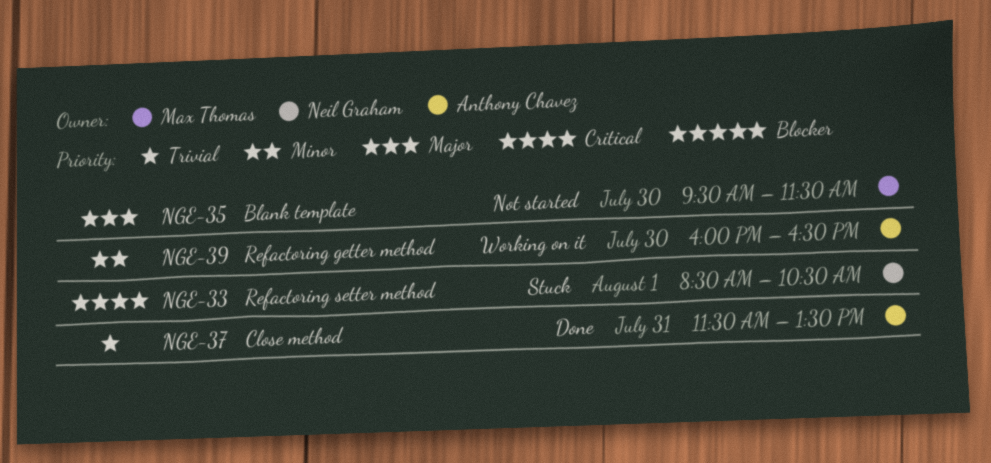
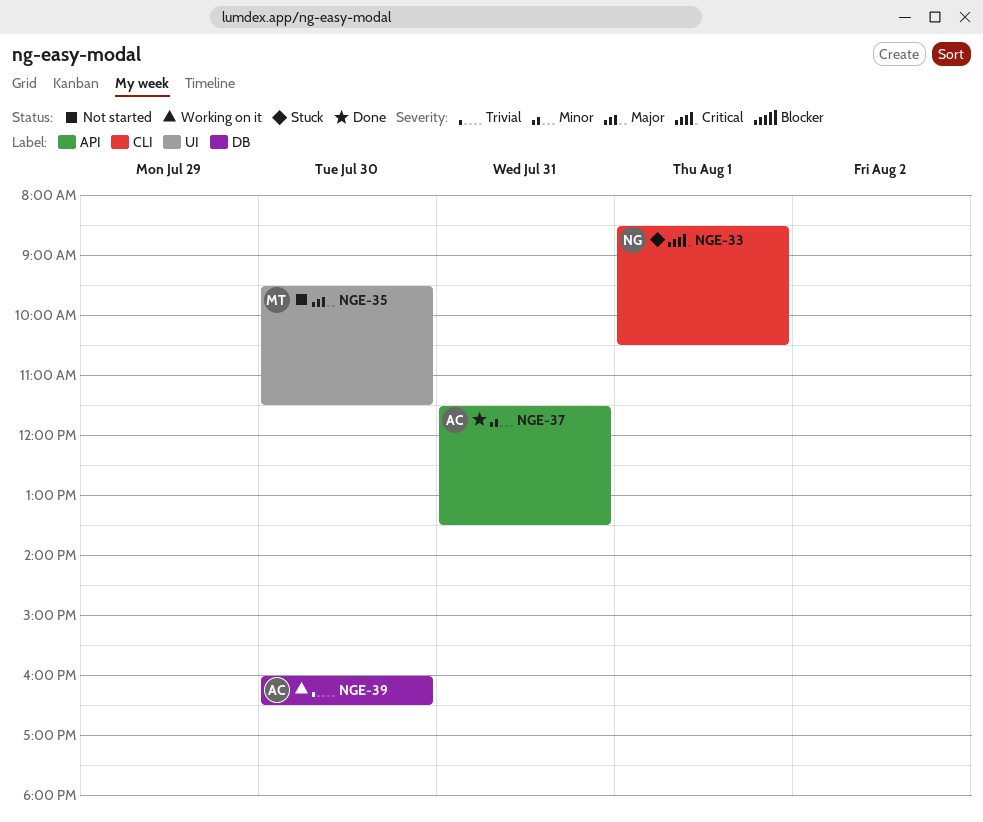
NGE-37, priority: Trivial -> Minor
NGE-39, priority: Minor -> Trivial

